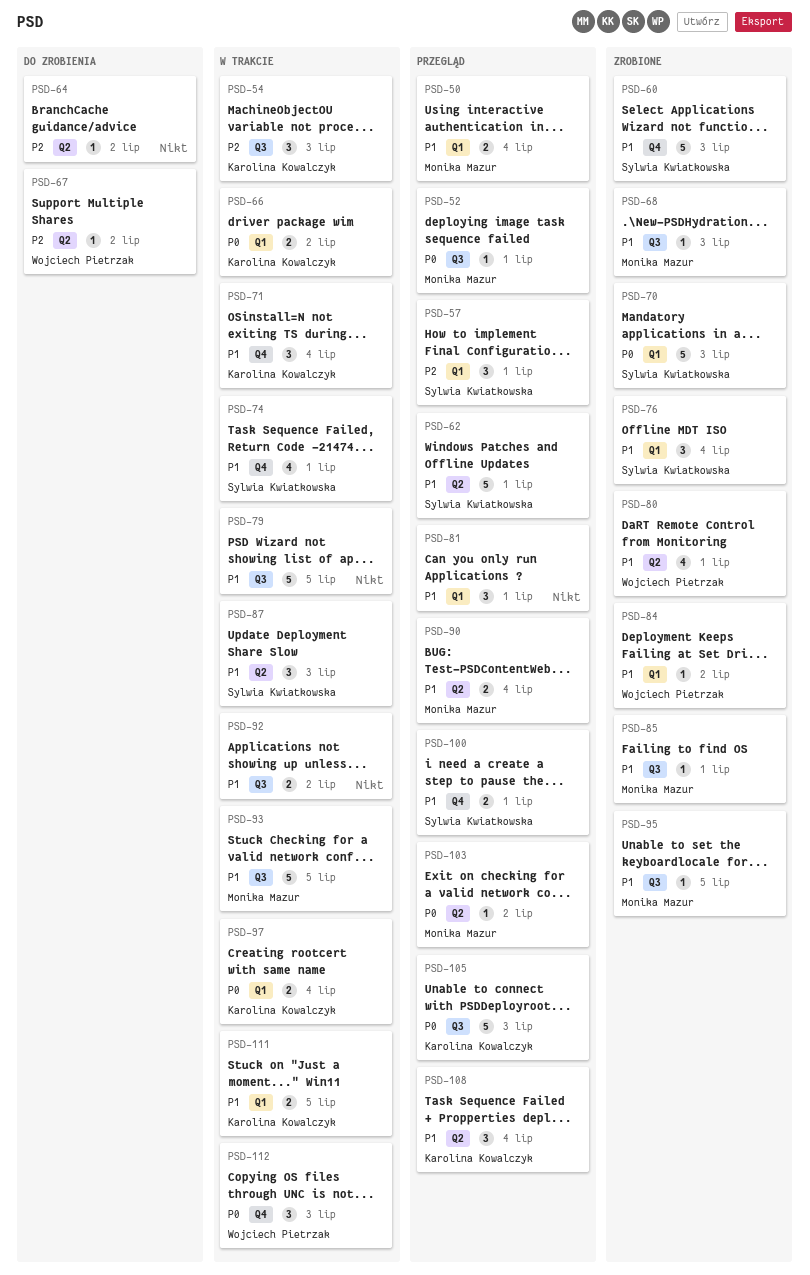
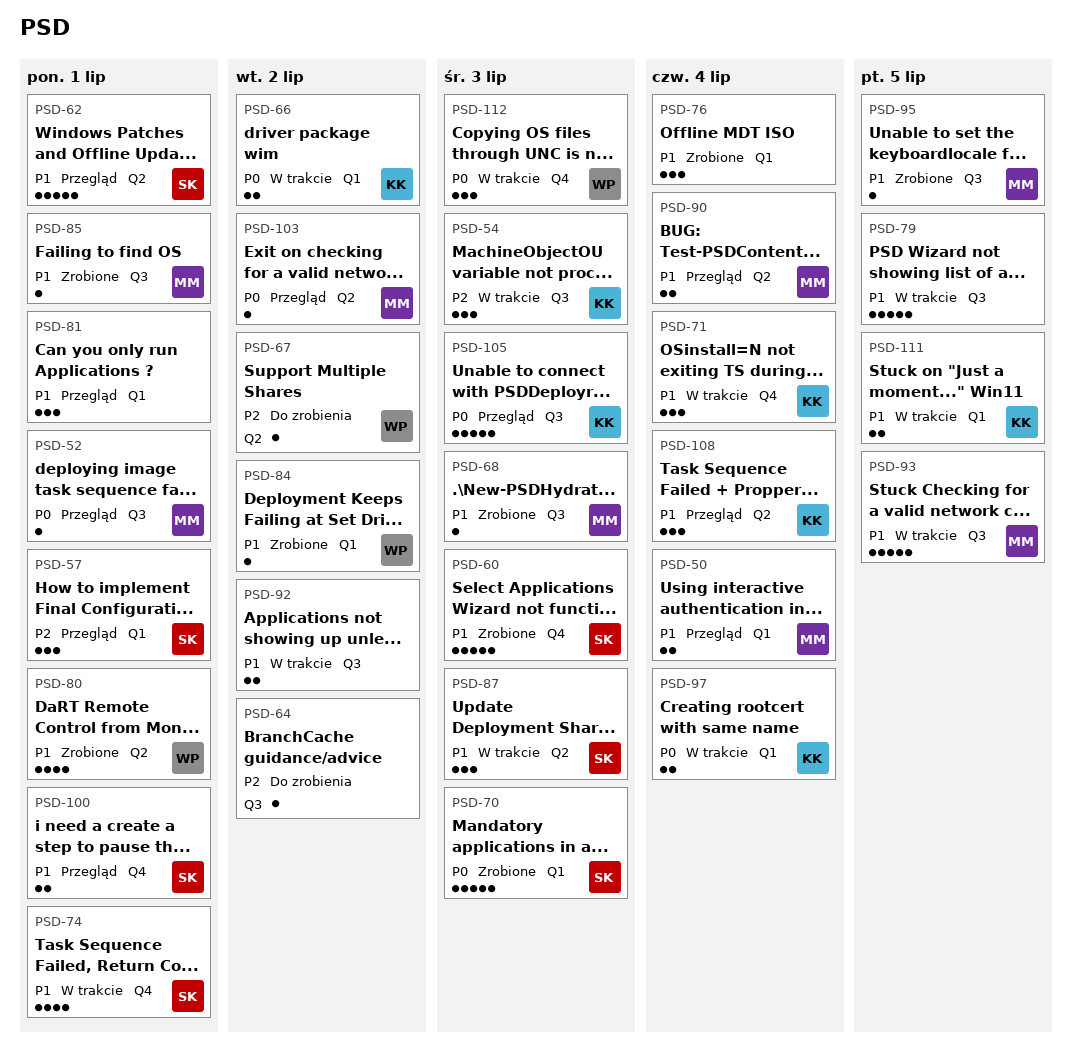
PSD-64, label: Q2 -> Q3
PSD-76, owner: Sylwia Kwiatkowska -> none

